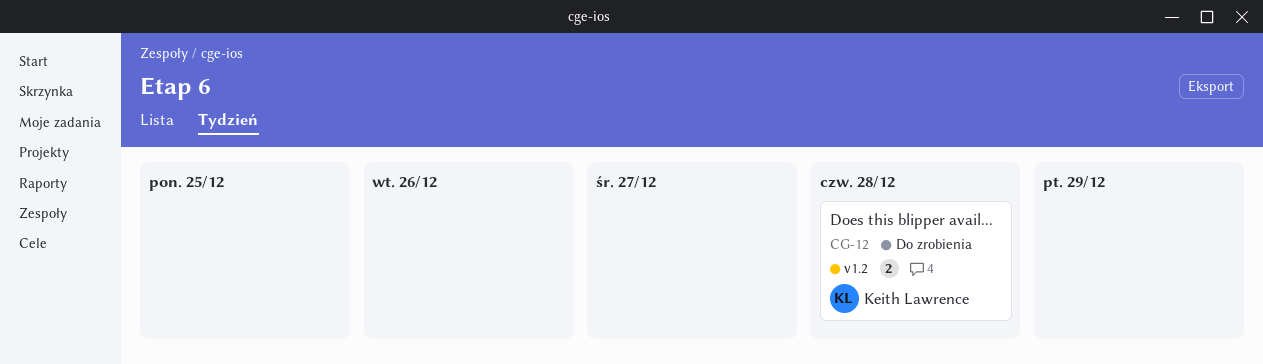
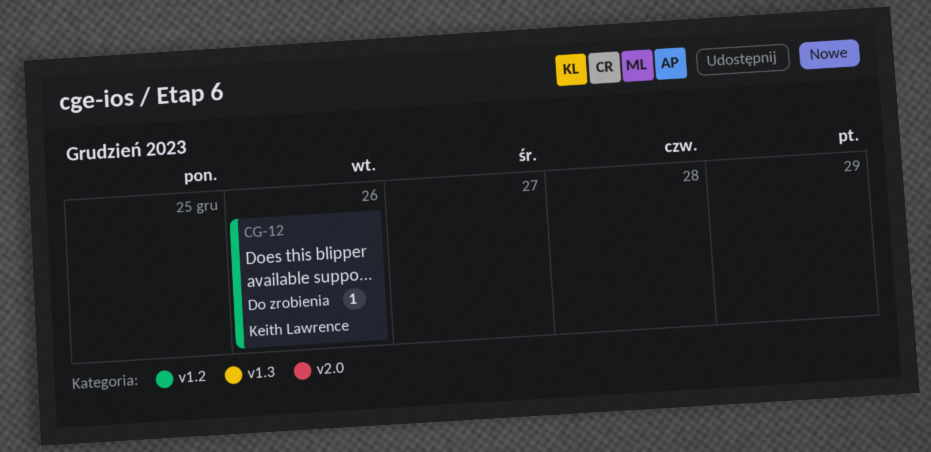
CG-12, estimate: 2 -> 1
CG-12, due: Dec 28 -> Dec 26

